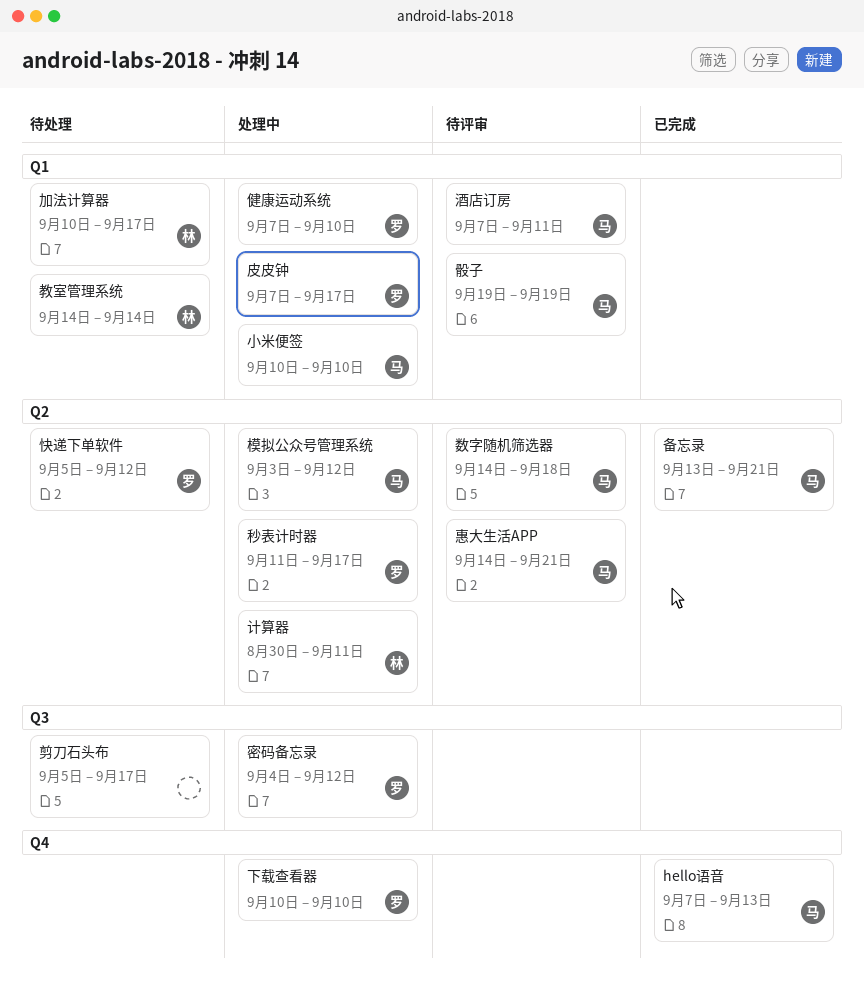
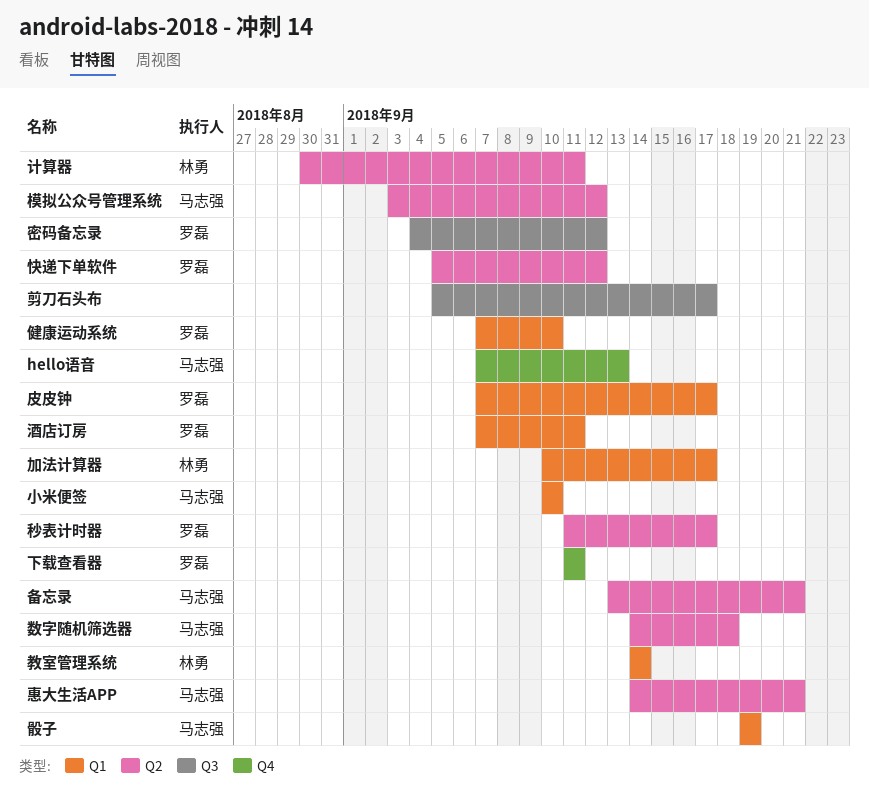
下载查看器, start: Sep 10 -> Sep 11
下载查看器, due: Sep 10 -> Sep 11
酒店订房, owner: 马志强 -> 罗磊

